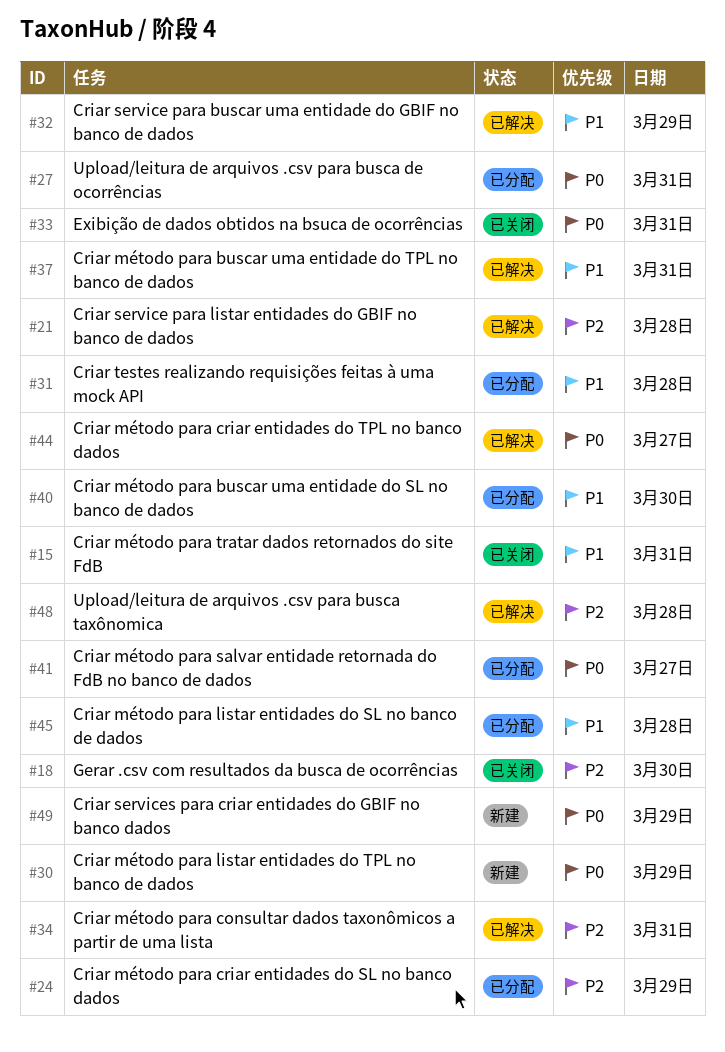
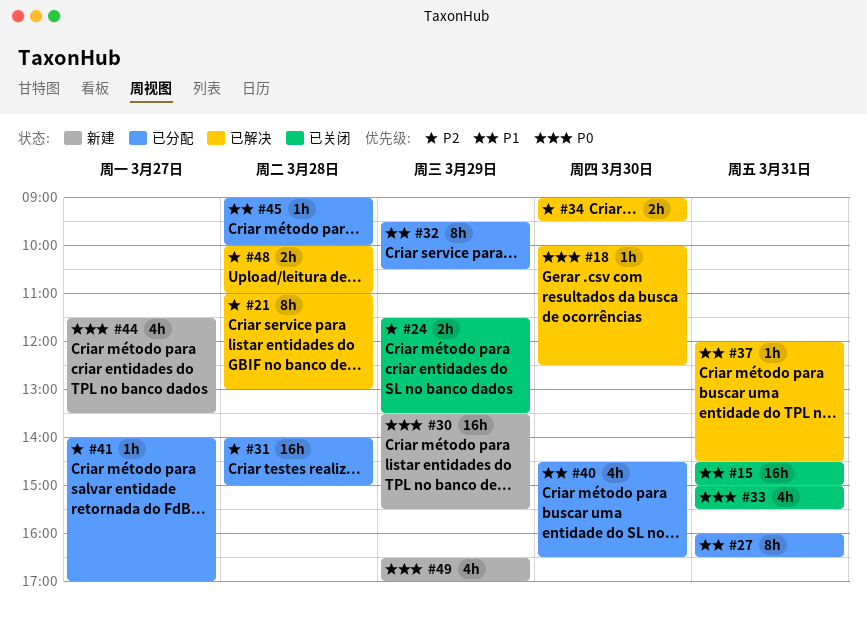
#18, status: 已关闭 -> 已解决
#18, priority: P2 -> P0
#24, status: 已分配 -> 已关闭
#27, priority: P0 -> P1
#31, priority: P1 -> P2
#32, status: 已解决 -> 已分配
#34, day: Mar 31 -> Mar 30
#41, priority: P0 -> P2
#44, status: 已解决 -> 新建

